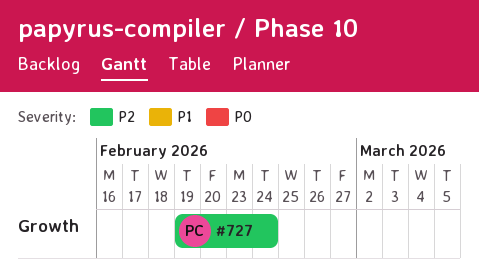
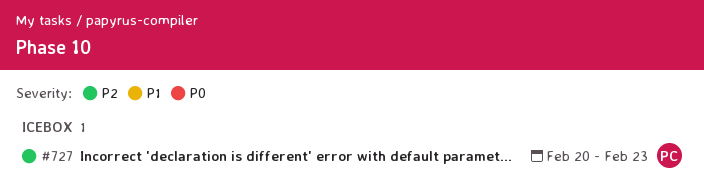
#727, start: Feb 19 -> Feb 20
#727, due: Feb 24 -> Feb 23

